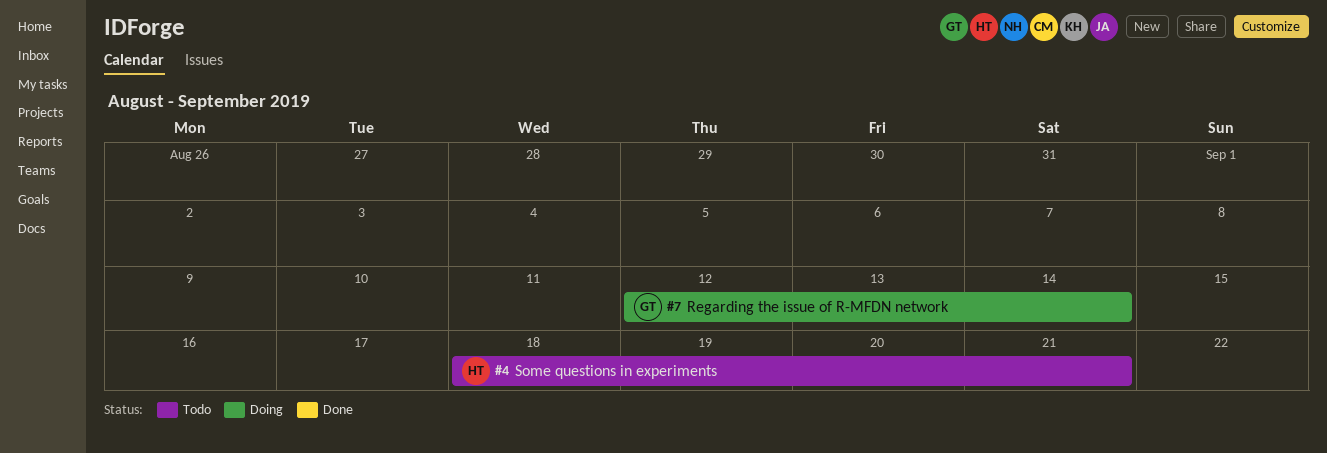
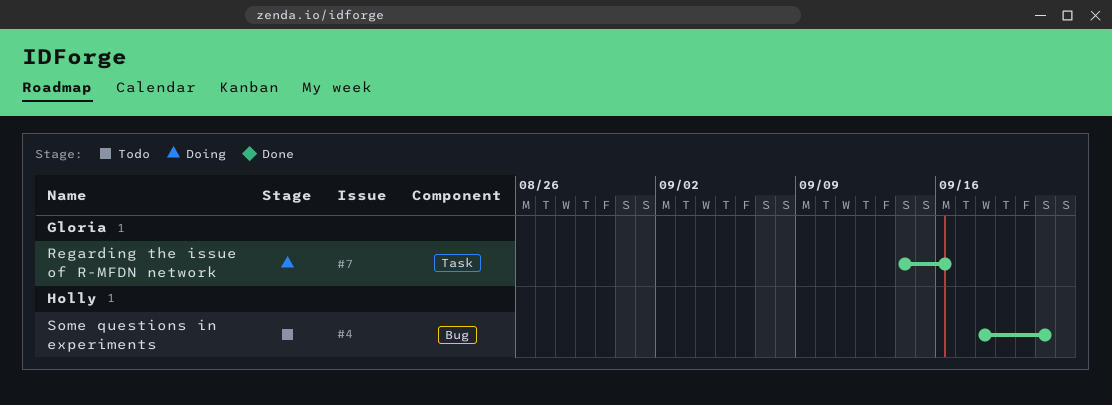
#7, start: Sep 12 -> Sep 14
#7, due: Sep 14 -> Sep 16

